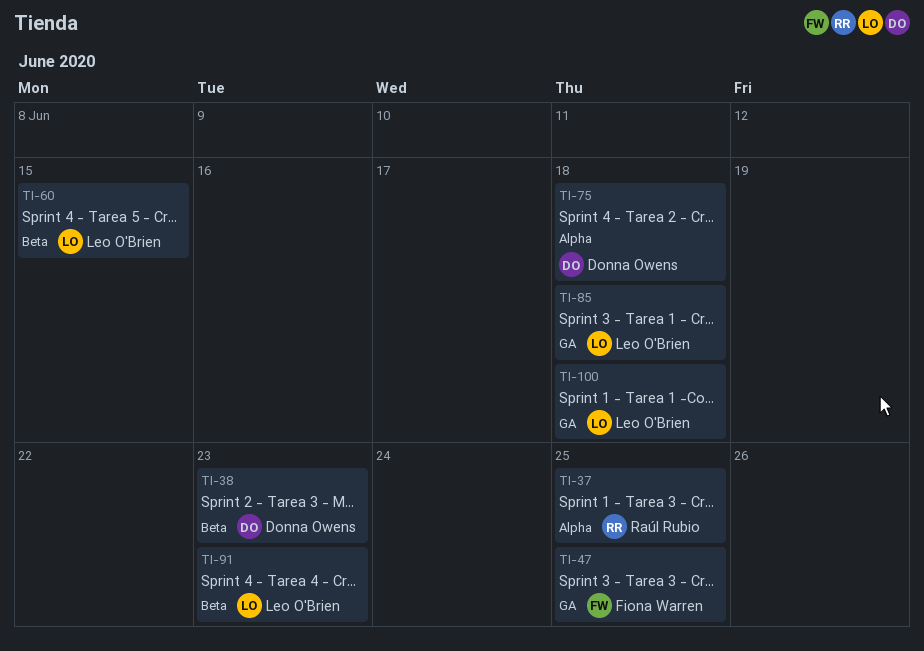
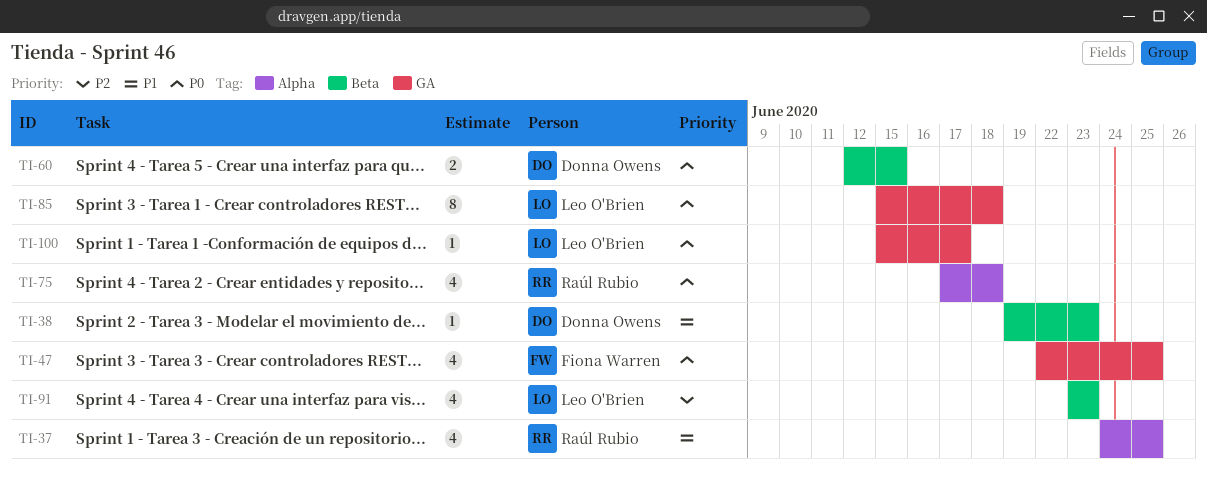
TI-60, owner: Leo O'Brien -> Donna Owens
TI-75, owner: Donna Owens -> Raúl Rubio
TI-100, due: Jun 18 -> Jun 17

